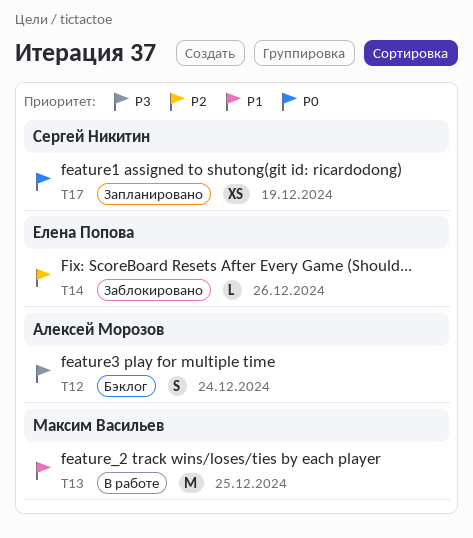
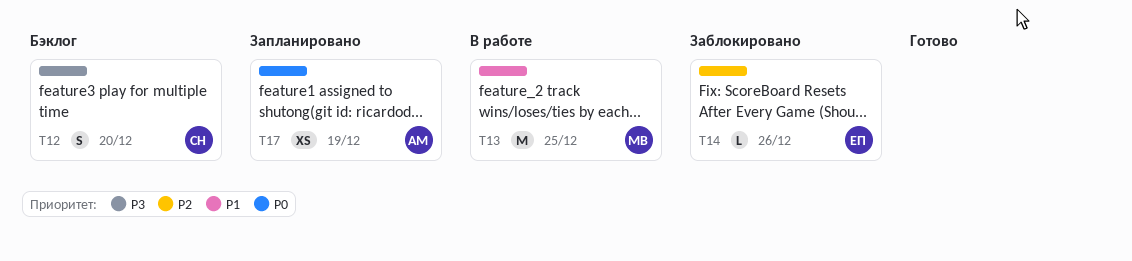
T12, owner: Алексей Морозов -> Сергей Никитин
T12, due: Dec 24 -> Dec 20
T17, owner: Сергей Никитин -> Алексей Морозов

